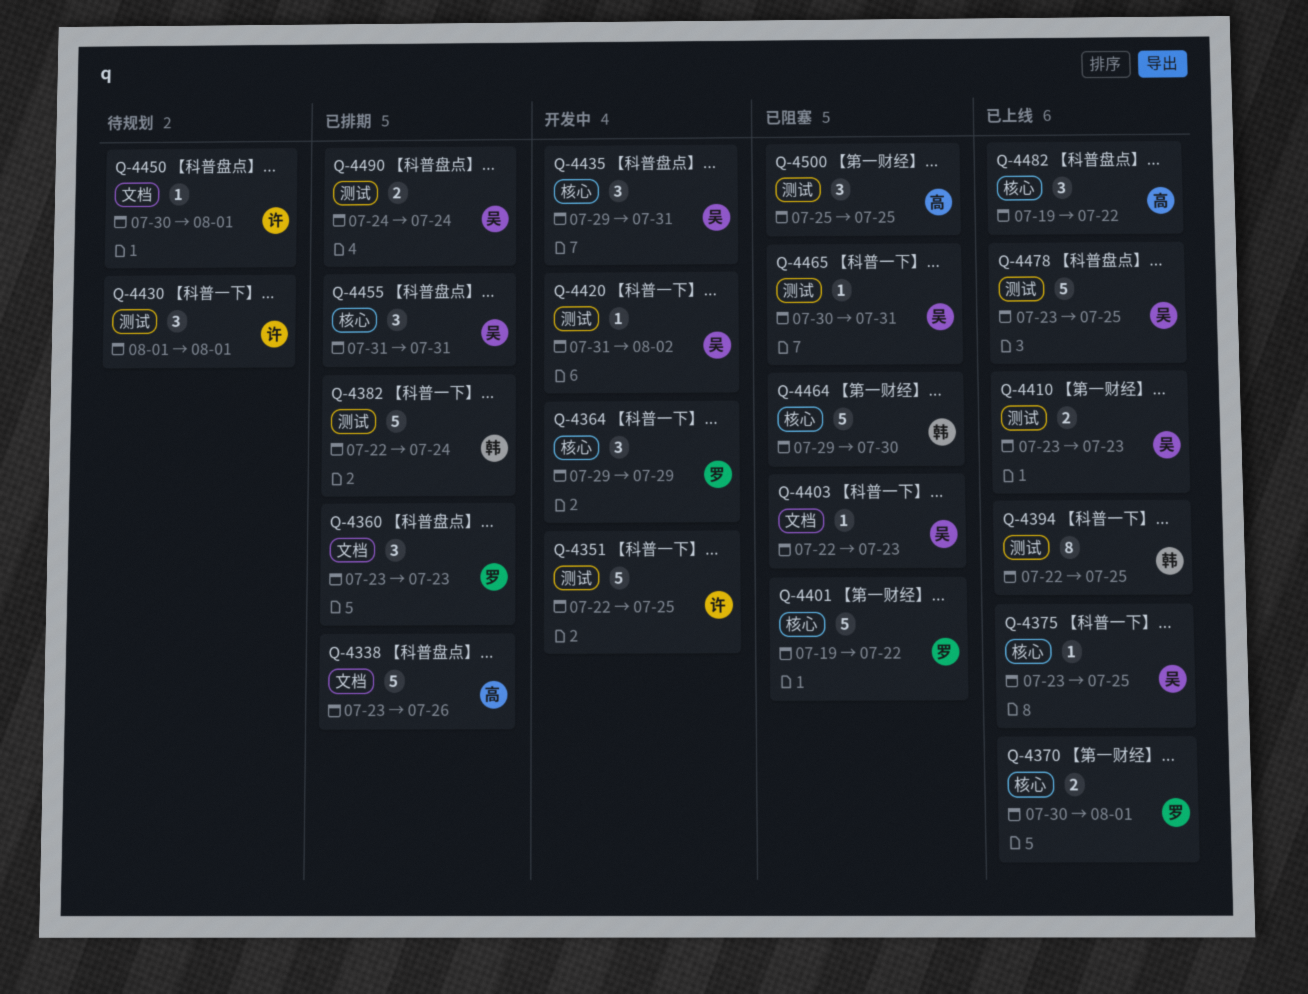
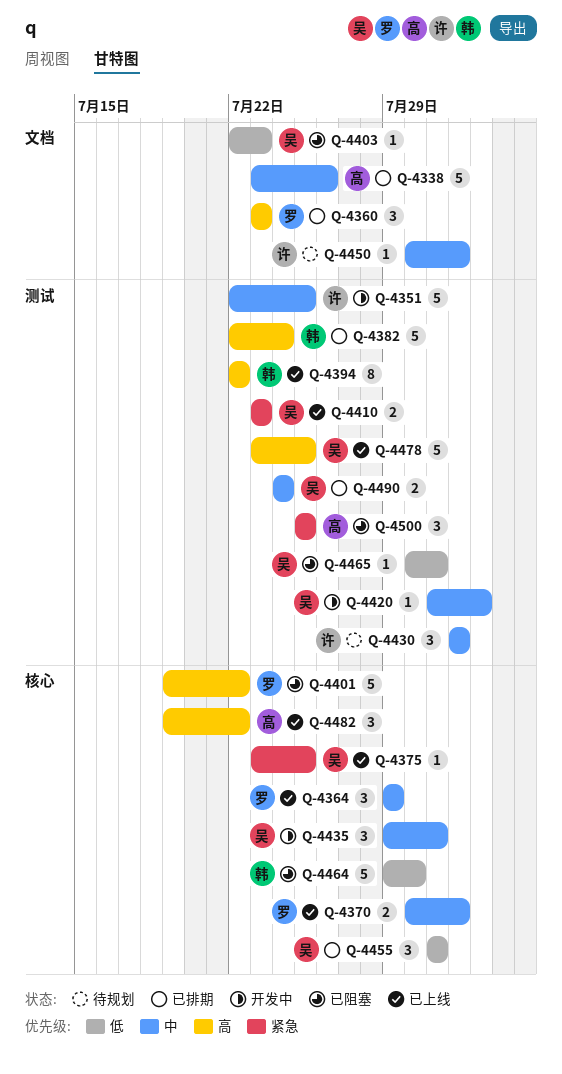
Q-4364, status: 开发中 -> 已上线
Q-4394, due: Jul 25 -> Jul 22

